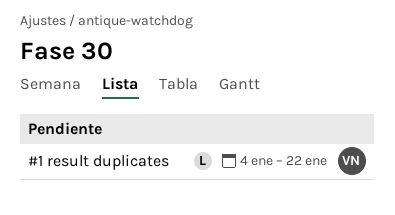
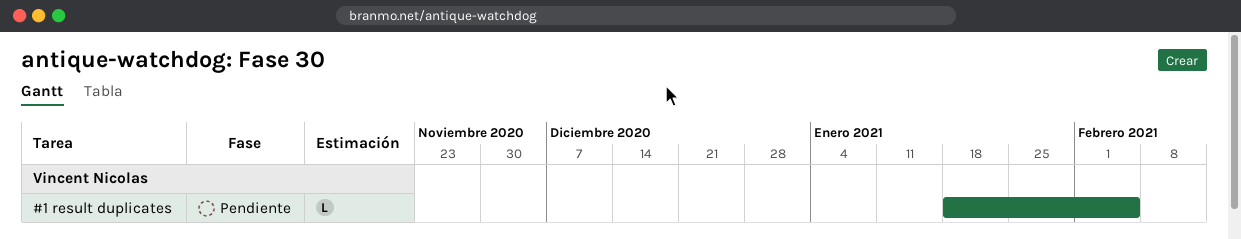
#1 result duplicates, start: Jan 4 -> Jan 18
#1 result duplicates, due: Jan 22 -> Feb 5

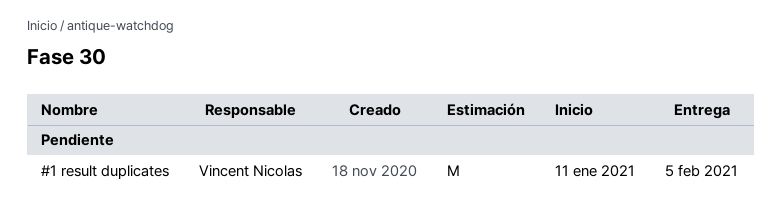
#1 result duplicates, estimate: L -> M
#1 result duplicates, start: Jan 18 -> Jan 11

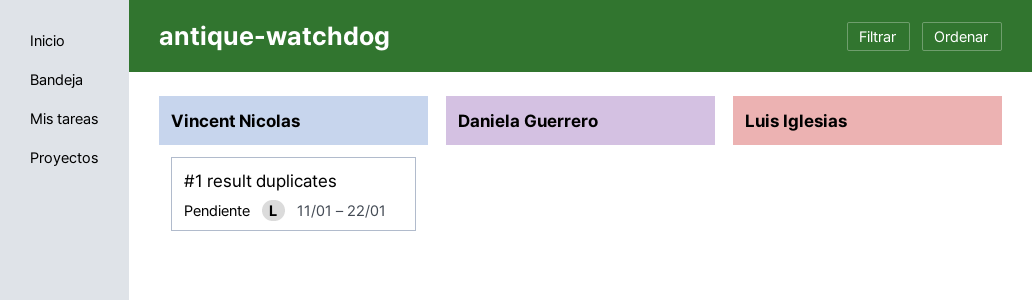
#1 result duplicates, estimate: M -> L
#1 result duplicates, due: Feb 5 -> Jan 22

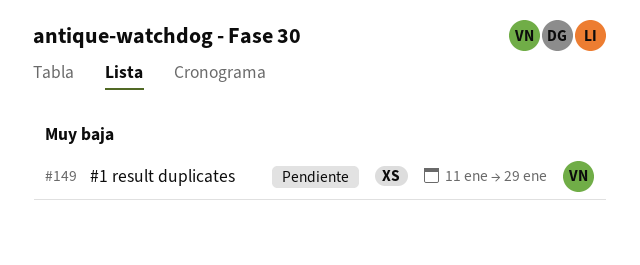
#1 result duplicates, estimate: L -> XS
#1 result duplicates, due: Jan 22 -> Jan 29

